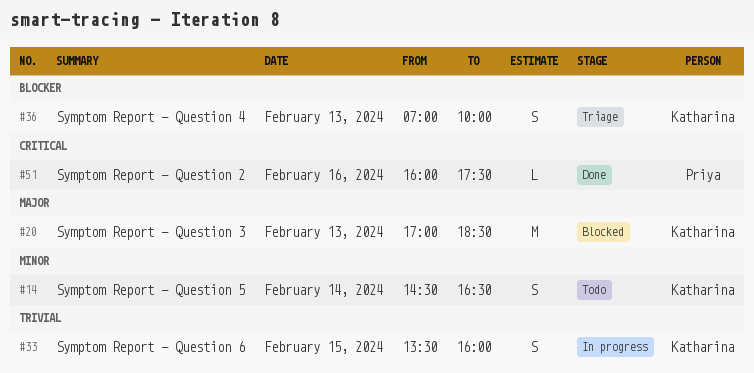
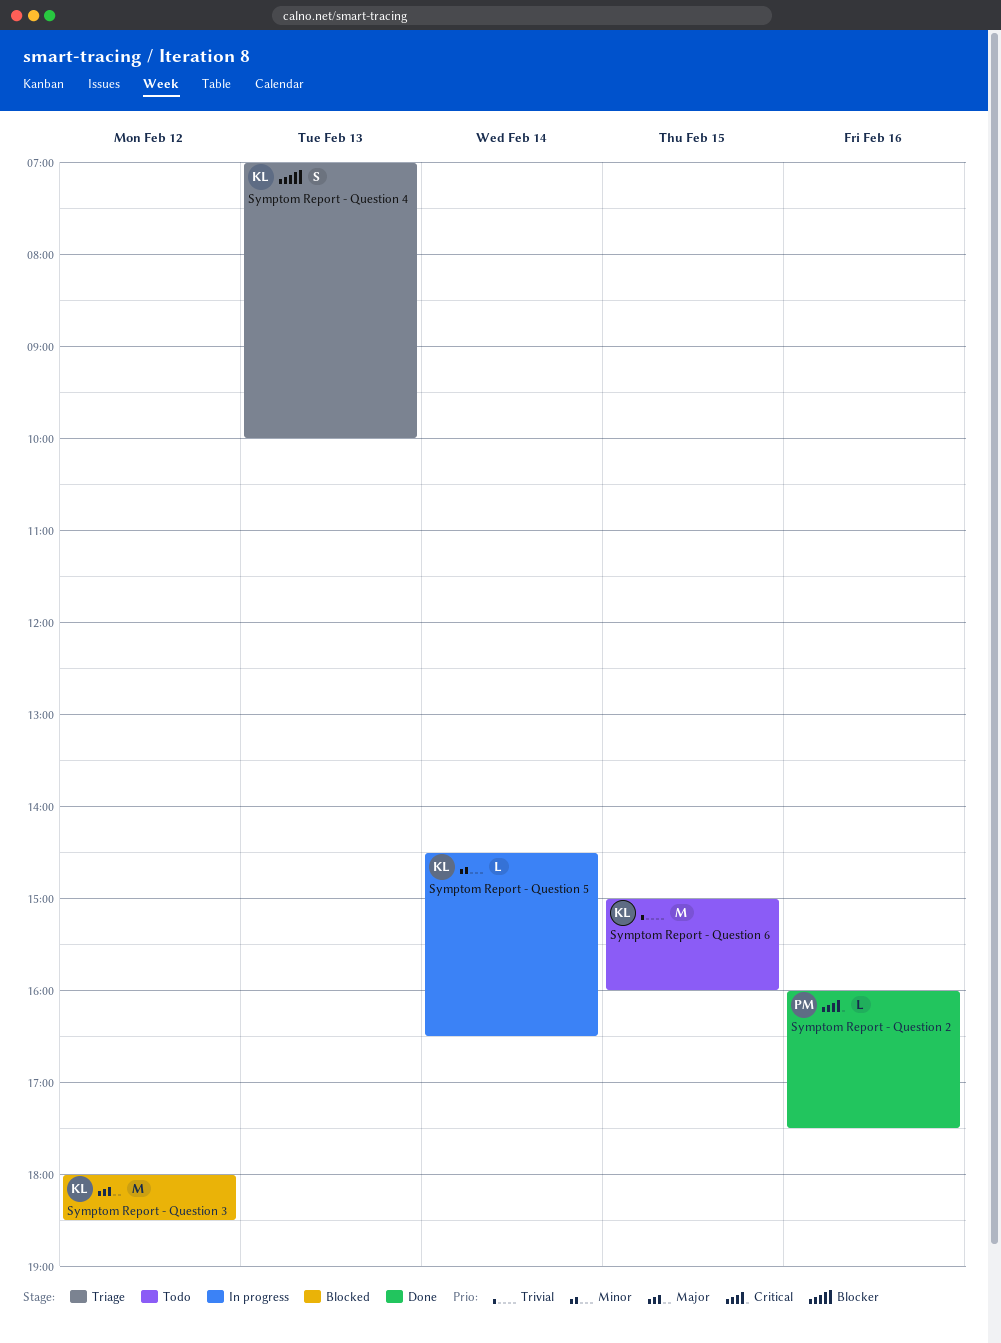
Symptom Report - Question 3, day: Feb 13 -> Feb 12
Symptom Report - Question 3, begins: 17:00 -> 18:00
Symptom Report - Question 5, status: Todo -> In progress
Symptom Report - Question 5, estimate: S -> L
Symptom Report - Question 6, status: In progress -> Todo
Symptom Report - Question 6, estimate: S -> M
Symptom Report - Question 6, begins: 13:30 -> 15:00

